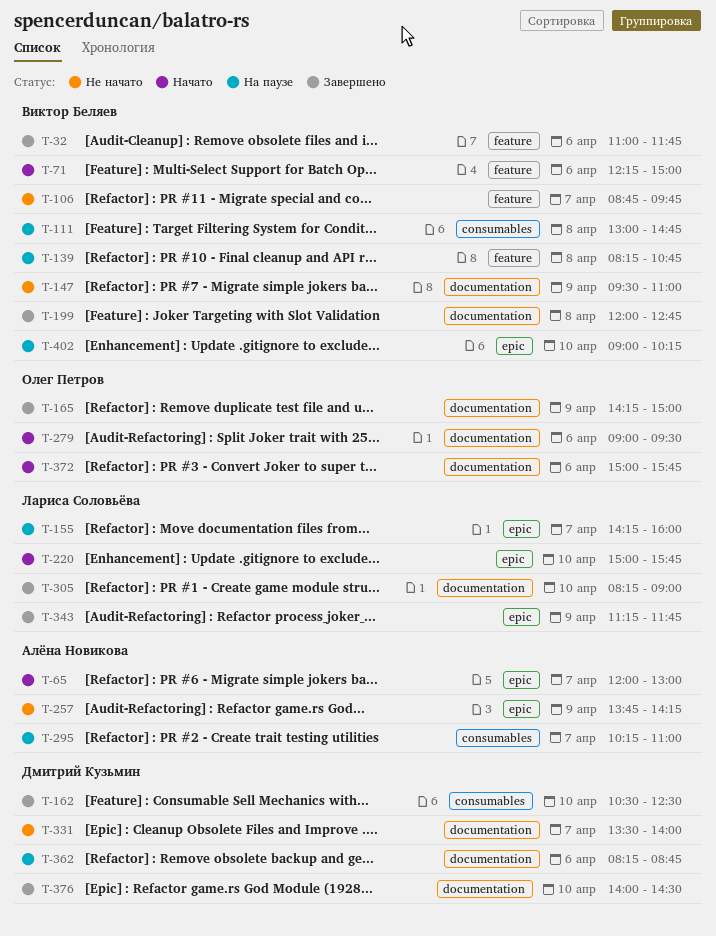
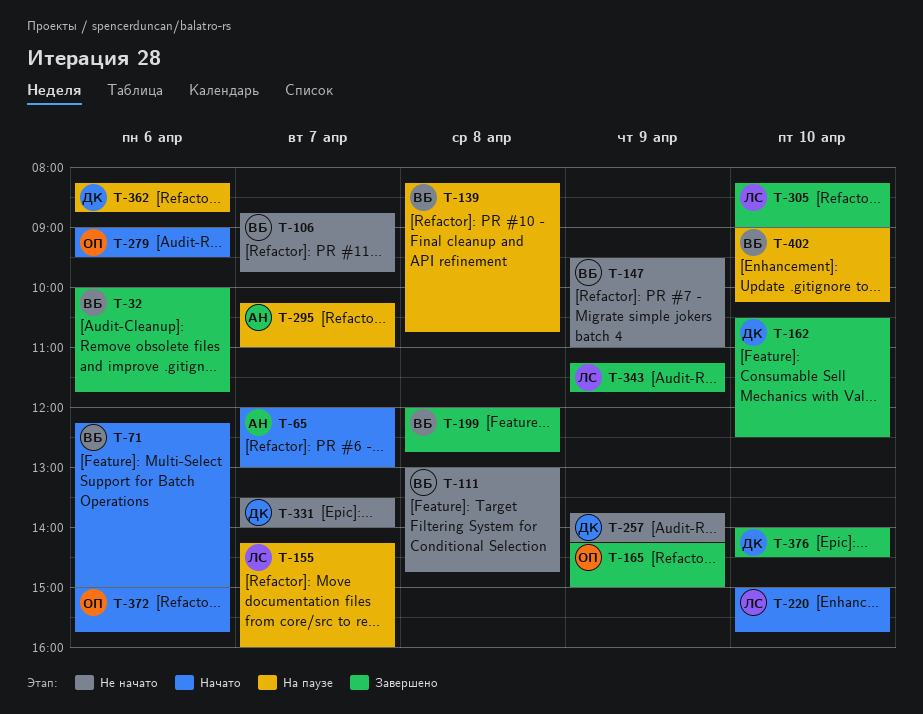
T-32, begins: 11:00 -> 10:00
T-111, status: На паузе -> Не начато
T-257, owner: Алёна Новикова -> Дмитрий Кузьмин

